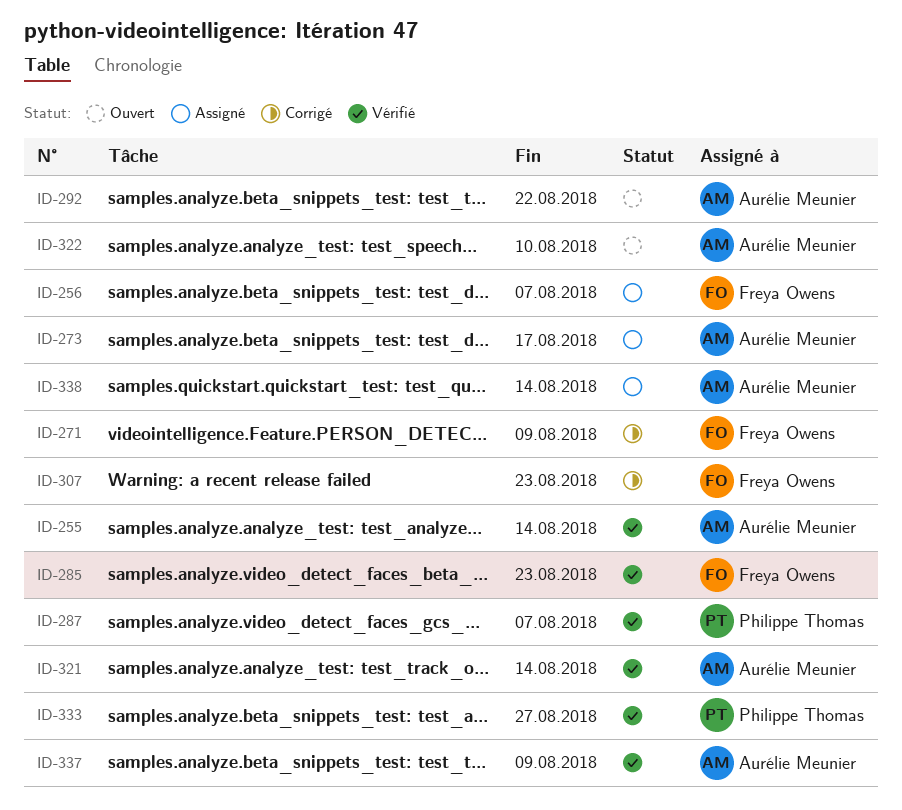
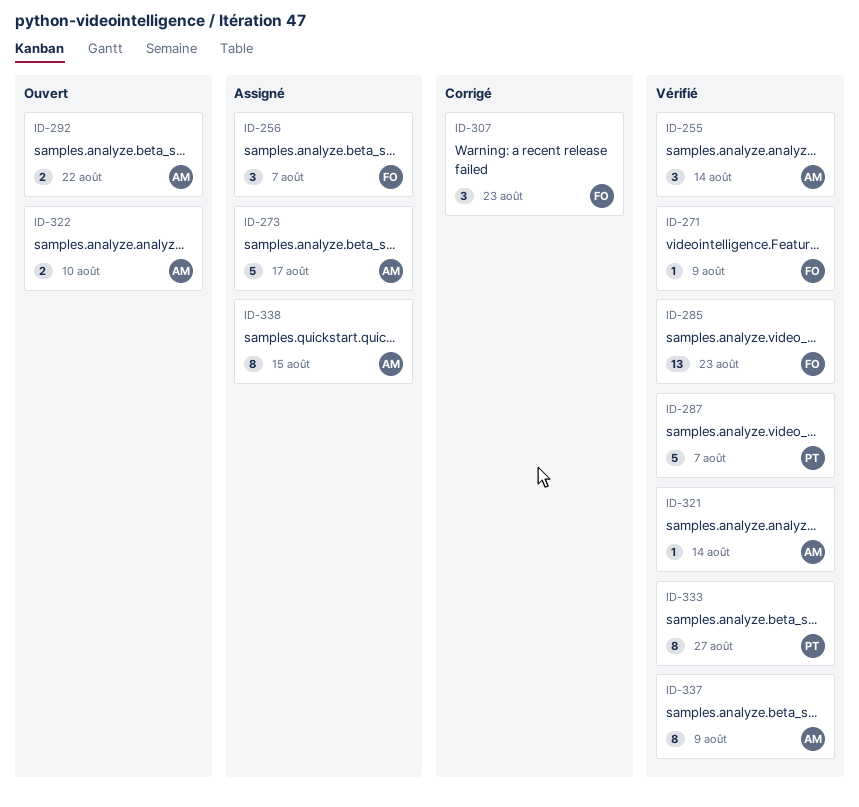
ID-271, status: Corrigé -> Vérifié
ID-338, due: Aug 14 -> Aug 15

